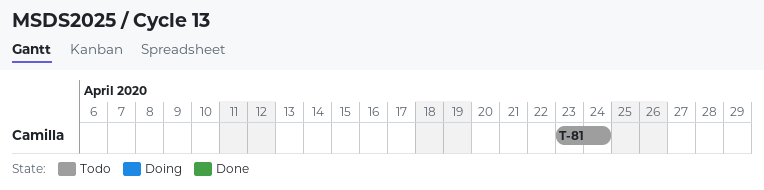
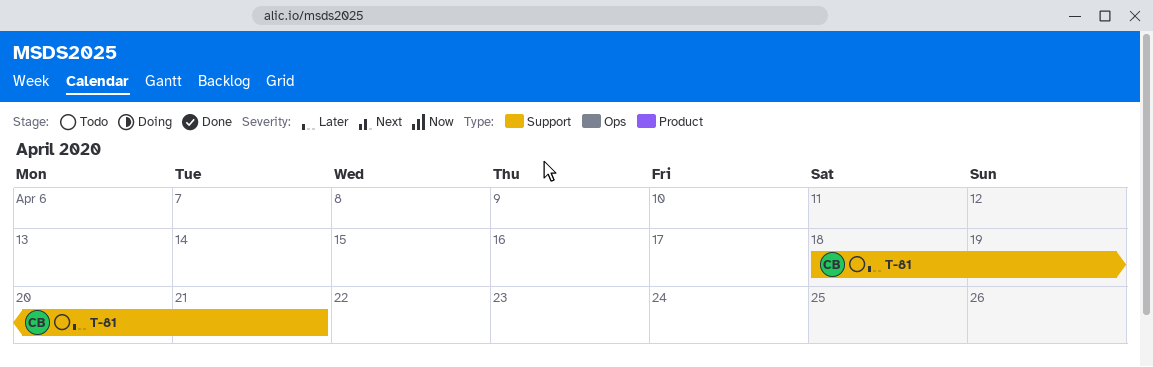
T-81, start: Apr 23 -> Apr 18
T-81, due: Apr 24 -> Apr 21

